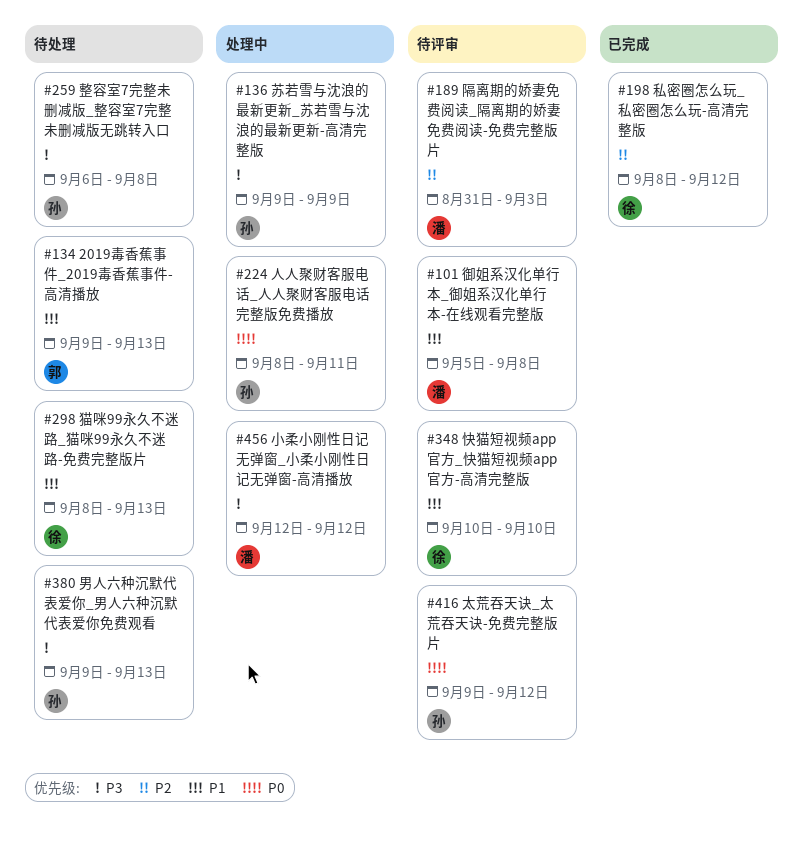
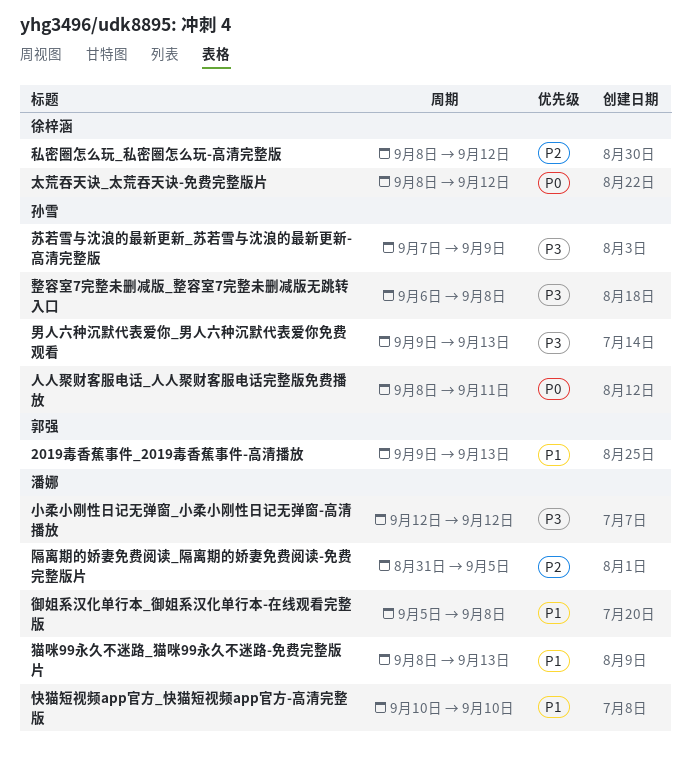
太荒吞天诀_太荒吞天诀-免费完整版片, owner: 孙雪 -> 徐梓涵
太荒吞天诀_太荒吞天诀-免费完整版片, start: Sep 9 -> Sep 8
快猫短视频app官方_快猫短视频app官方-高清完整版, owner: 徐梓涵 -> 潘娜
猫咪99永久不迷路_猫咪99永久不迷路-免费完整版片, owner: 徐梓涵 -> 潘娜
苏若雪与沈浪的最新更新_苏若雪与沈浪的最新更新-高清完整版, start: Sep 9 -> Sep 7
隔离期的娇妻免费阅读_隔离期的娇妻免费阅读-免费完整版片, due: Sep 3 -> Sep 5

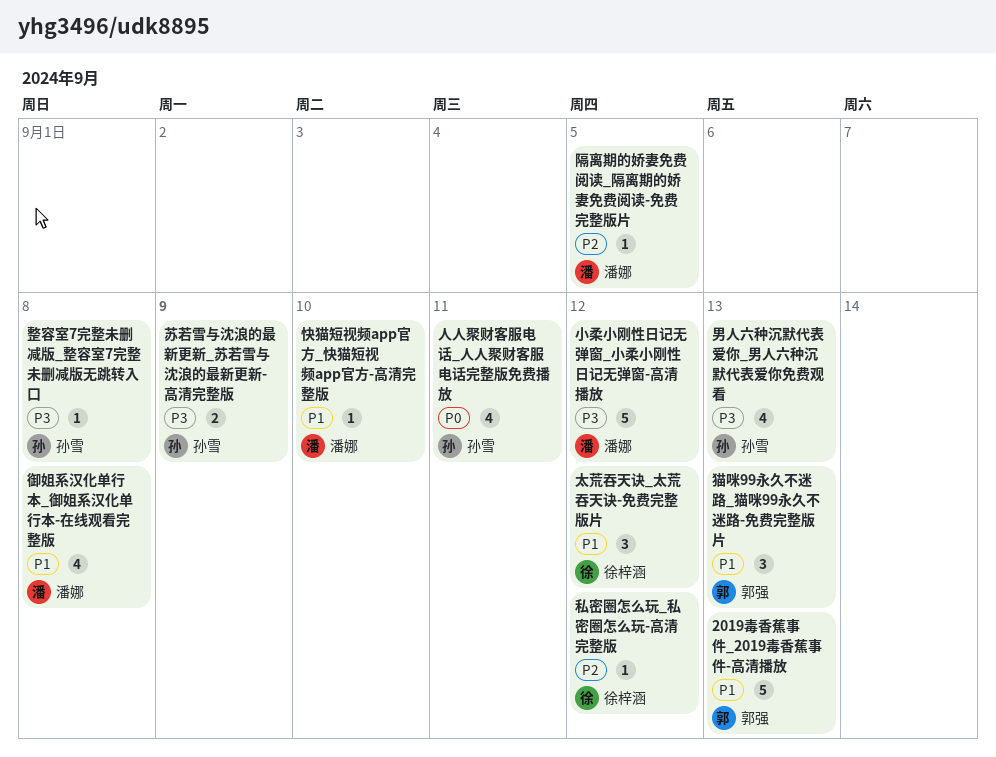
太荒吞天诀_太荒吞天诀-免费完整版片, priority: P0 -> P1
猫咪99永久不迷路_猫咪99永久不迷路-免费完整版片, owner: 潘娜 -> 郭强

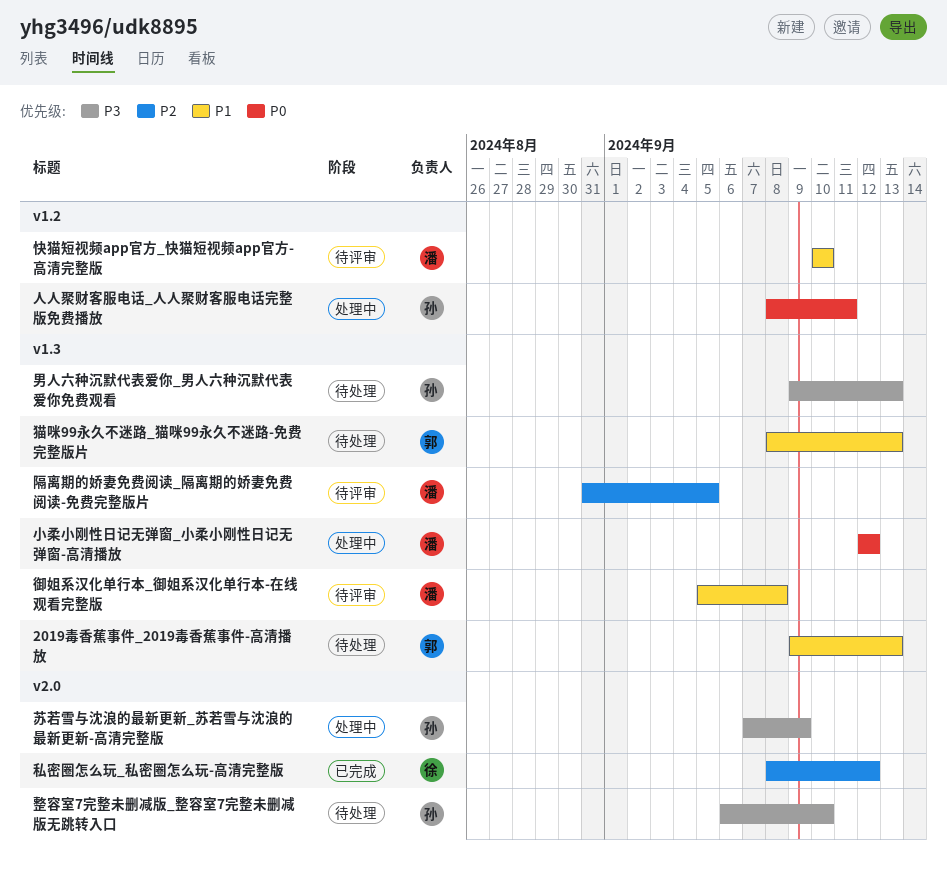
太荒吞天诀_太荒吞天诀-免费完整版片: present -> none
小柔小刚性日记无弹窗_小柔小刚性日记无弹窗-高清播放, priority: P3 -> P0
整容室7完整未删减版_整容室7完整未删减版无跳转入口, due: Sep 8 -> Sep 10

